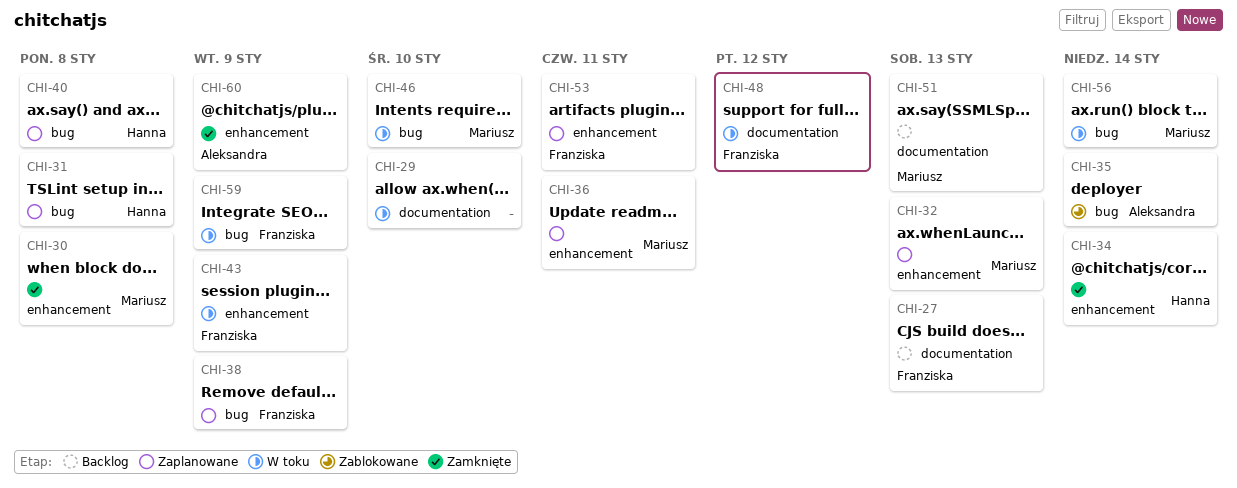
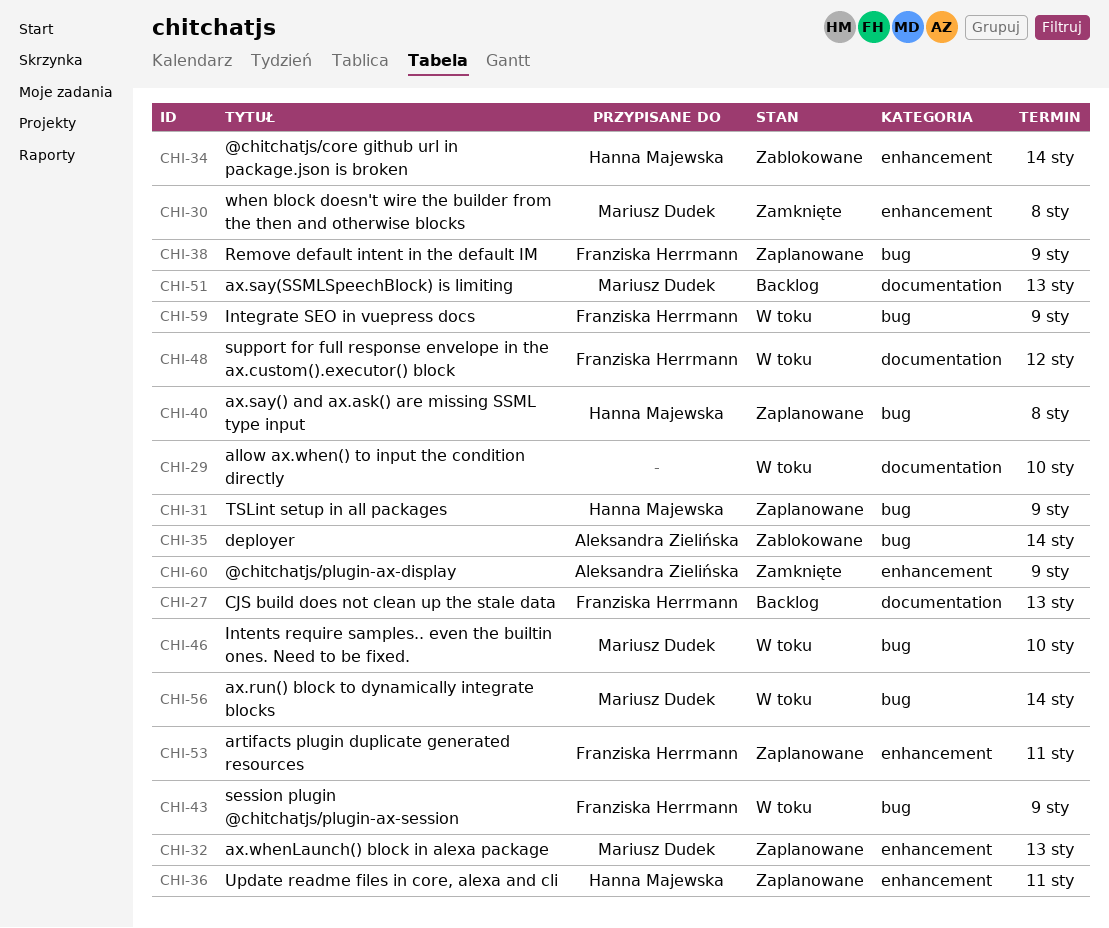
CHI-31, due: Jan 8 -> Jan 9
CHI-34, status: Zamknięte -> Zablokowane
CHI-36, owner: Mariusz Dudek -> Hanna Majewska
CHI-43, label: enhancement -> bug

